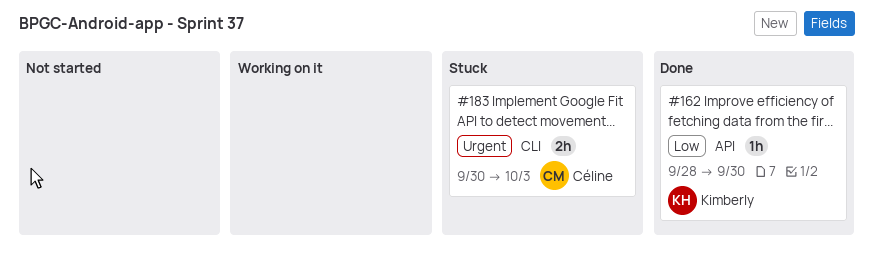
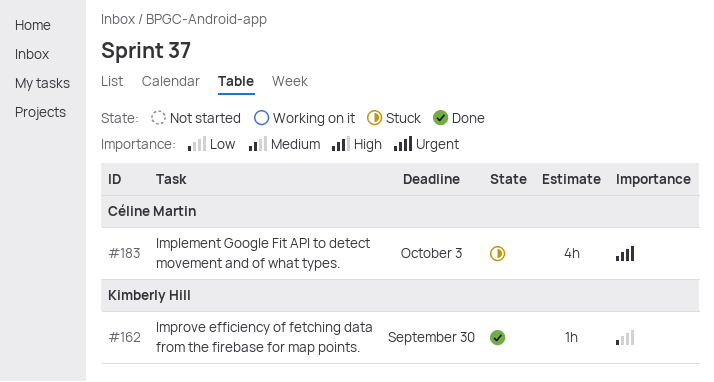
#183, estimate: 2h -> 4h

